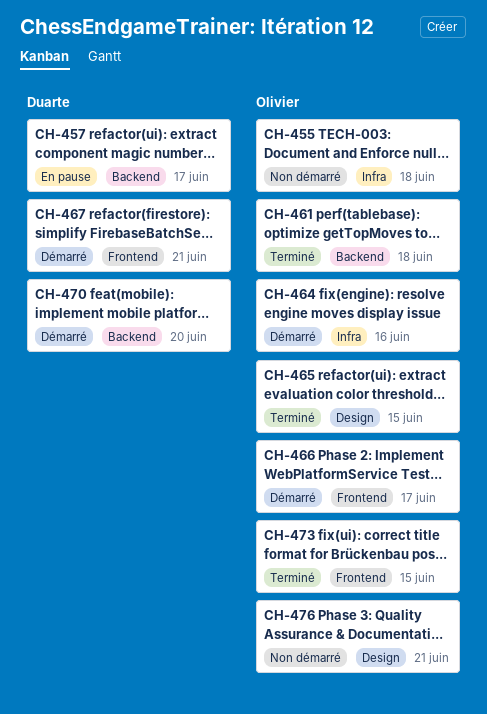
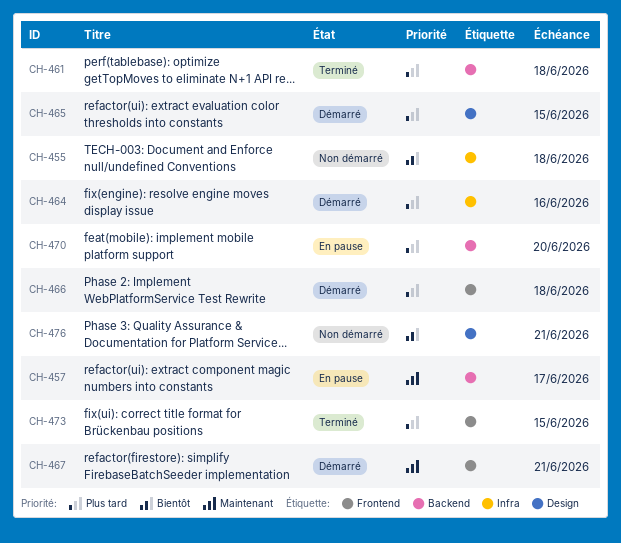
CH-465, status: Terminé -> Démarré
CH-466, due: Jun 17 -> Jun 18
CH-470, status: Démarré -> En pause

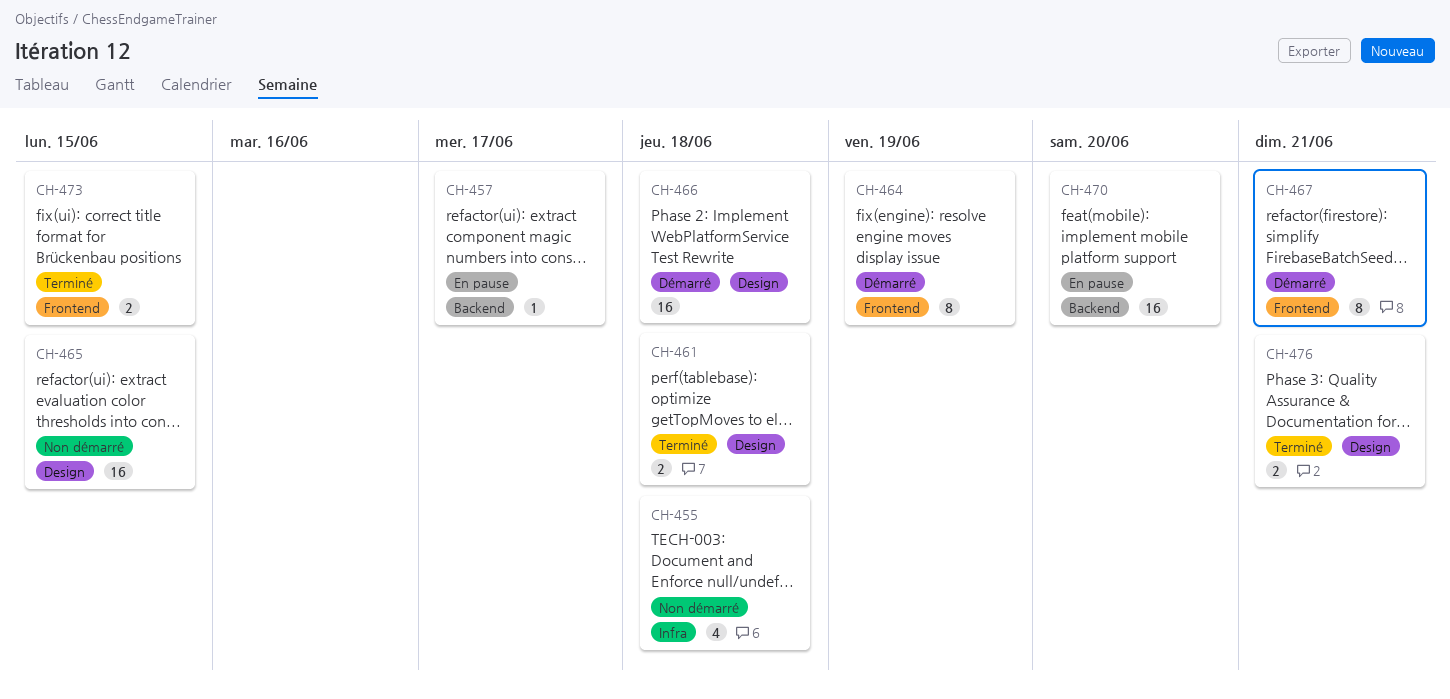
CH-461, label: Backend -> Design
CH-464, label: Infra -> Frontend
CH-464, due: Jun 16 -> Jun 19
CH-465, status: Démarré -> Non démarré
CH-466, label: Frontend -> Design
CH-476, status: Non démarré -> Terminé

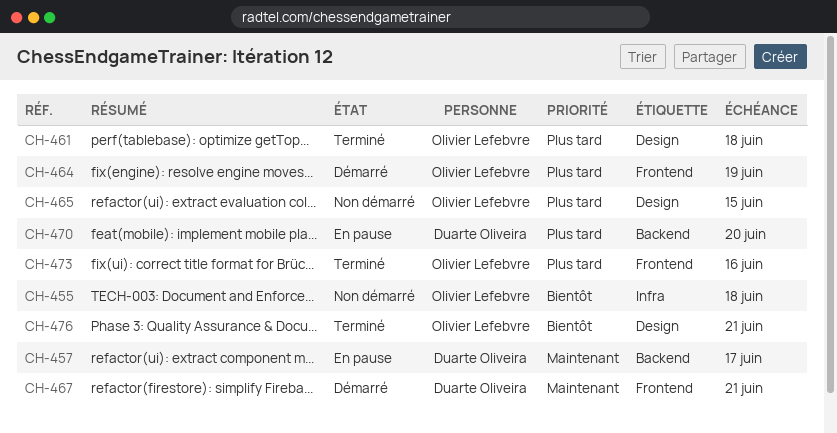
CH-466: present -> none
CH-473, due: Jun 15 -> Jun 16

